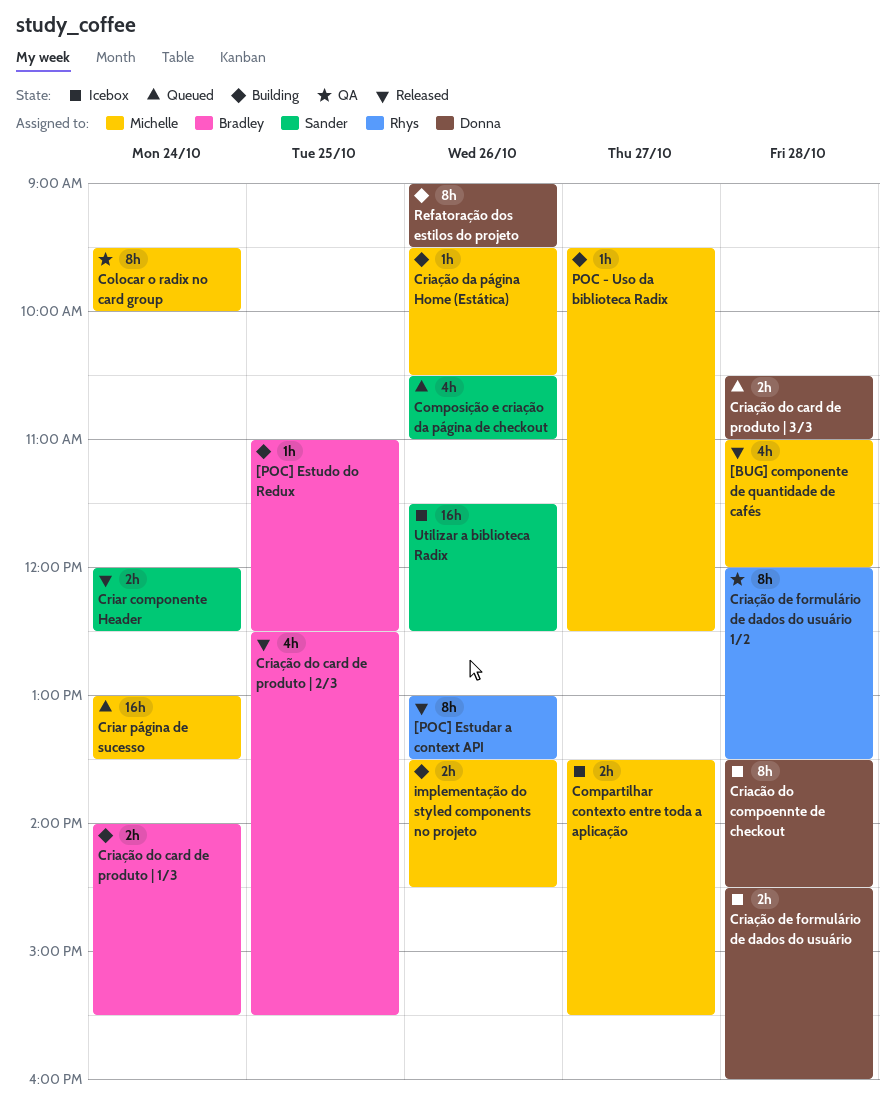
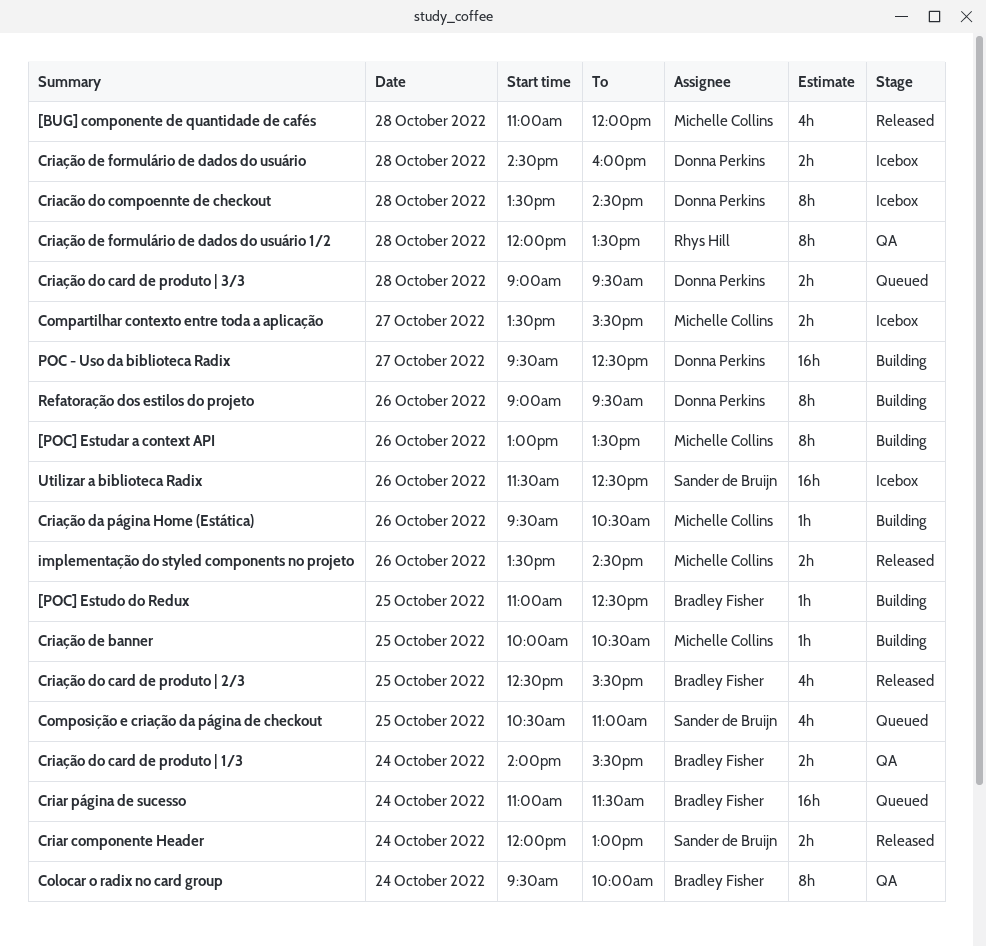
[POC] Estudar a context API, status: Released -> Building
[POC] Estudar a context API, owner: Rhys Hill -> Michelle Collins
Colocar o radix no card group, owner: Michelle Collins -> Bradley Fisher
Composição e criação da página de checkout, day: Oct 26 -> Oct 25
Criar componente Header, ends: 12:30 -> 13:00
Criar página de sucesso, owner: Michelle Collins -> Bradley Fisher
Criar página de sucesso, begins: 13:00 -> 11:00
Criar página de sucesso, ends: 13:30 -> 11:30
Criação de banner: none -> present
Criação do card de produto | 1/3, status: Building -> QA
Criação do card de produto | 3/3, begins: 10:30 -> 09:00
Criação do card de produto | 3/3, ends: 11:00 -> 09:30
implementação do styled components no projeto, status: Building -> Released
POC - Uso da biblioteca Radix, owner: Michelle Collins -> Donna Perkins
POC - Uso da biblioteca Radix, estimate: 1h -> 16h

